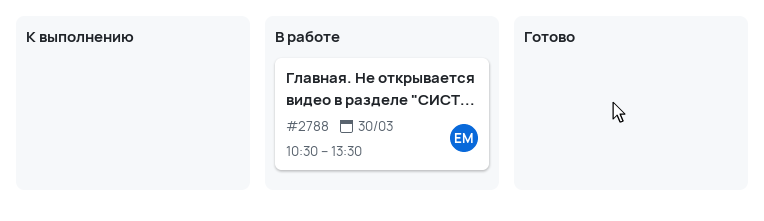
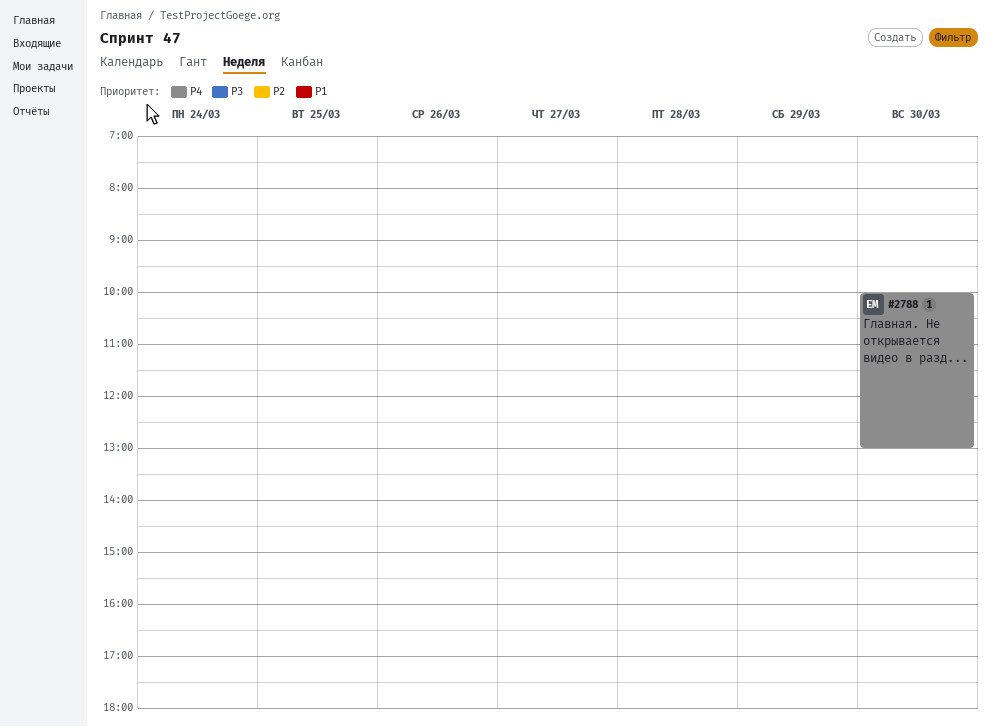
#2788, begins: 10:30 -> 10:00
#2788, ends: 13:30 -> 13:00

